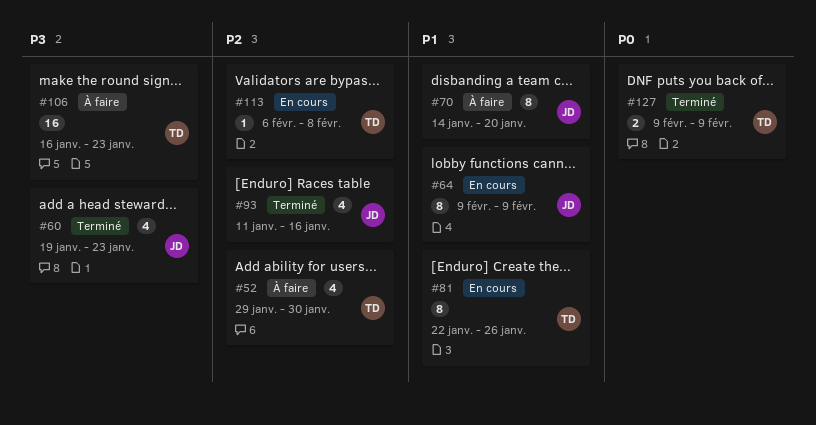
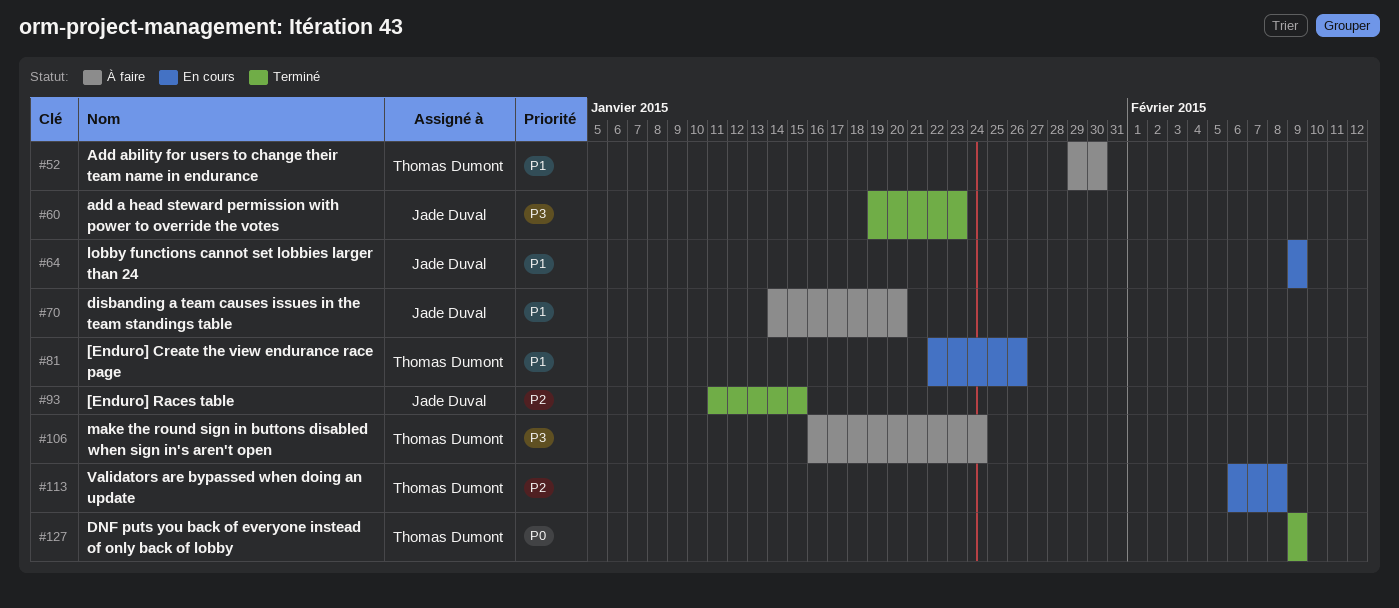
#52, priority: P2 -> P1
#93, due: Jan 16 -> Jan 15
#106, due: Jan 23 -> Jan 24

